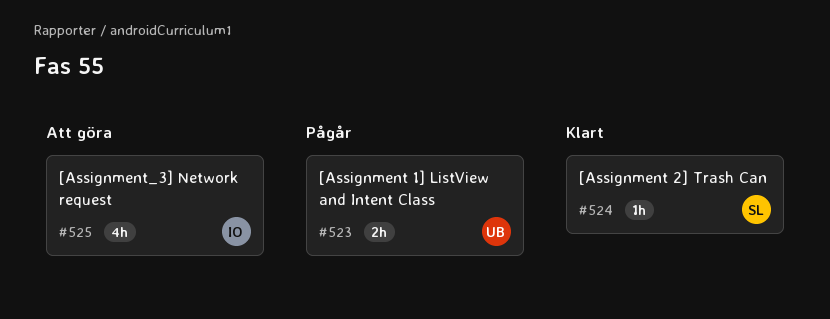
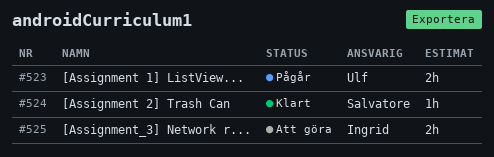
#525, estimate: 4h -> 2h

